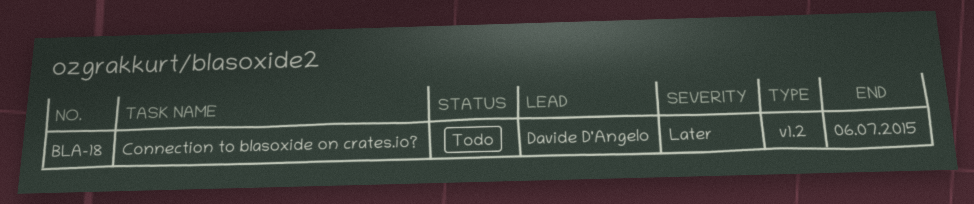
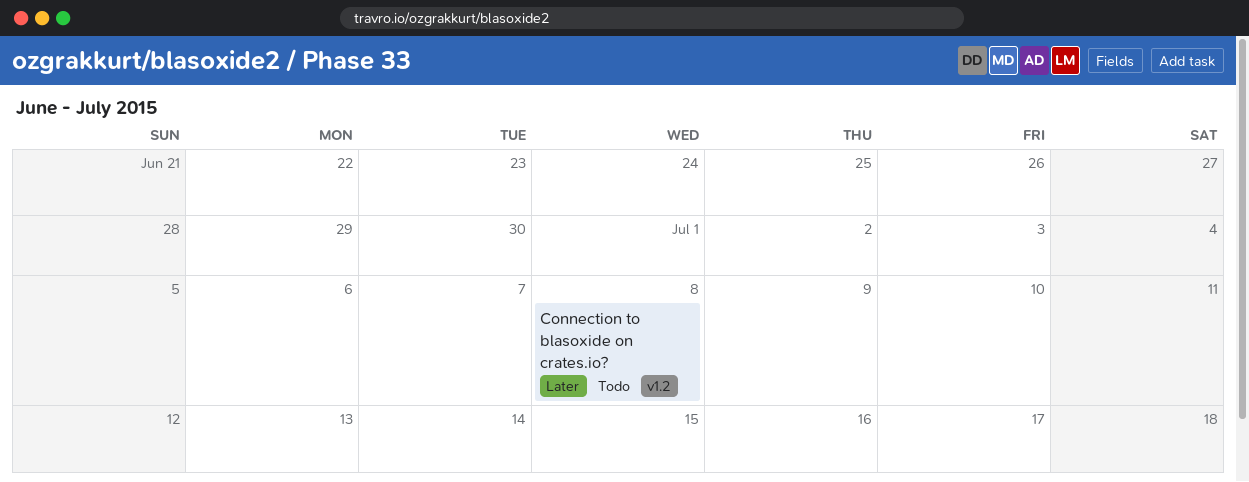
Connection to blasoxide on crates.io?, due: Jul 6 -> Jul 8

